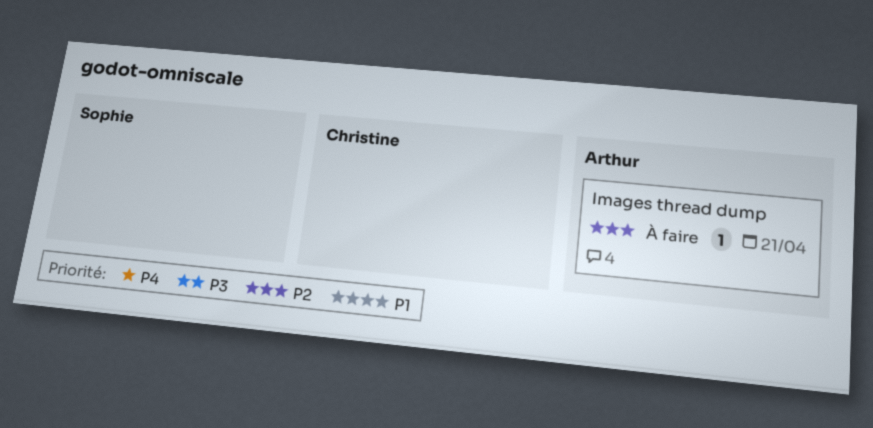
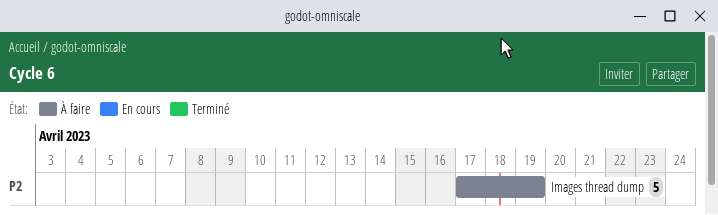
Images thread dump, estimate: 1 -> 5
Images thread dump, due: Apr 21 -> Apr 19

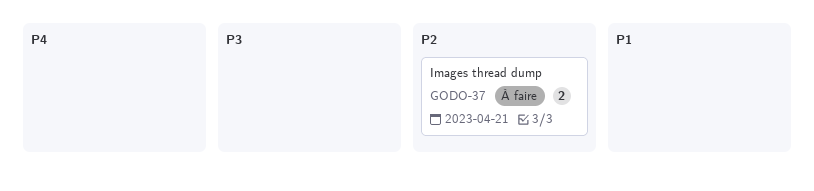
Images thread dump, estimate: 5 -> 2
Images thread dump, due: Apr 19 -> Apr 21

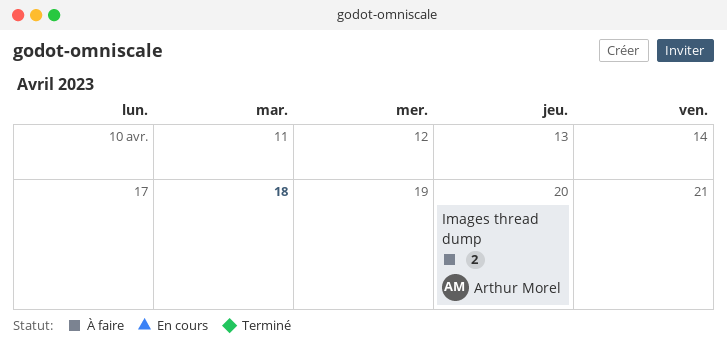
Images thread dump, due: Apr 21 -> Apr 20

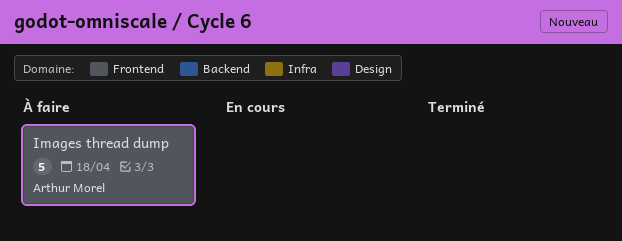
Images thread dump, estimate: 2 -> 5
Images thread dump, due: Apr 20 -> Apr 18

